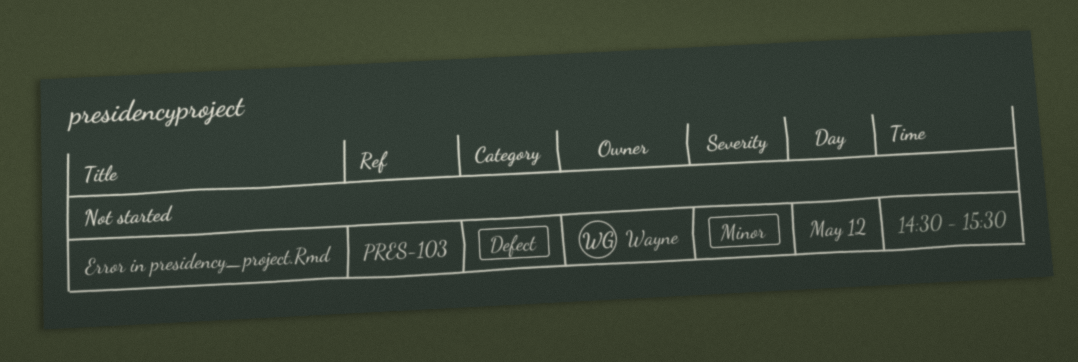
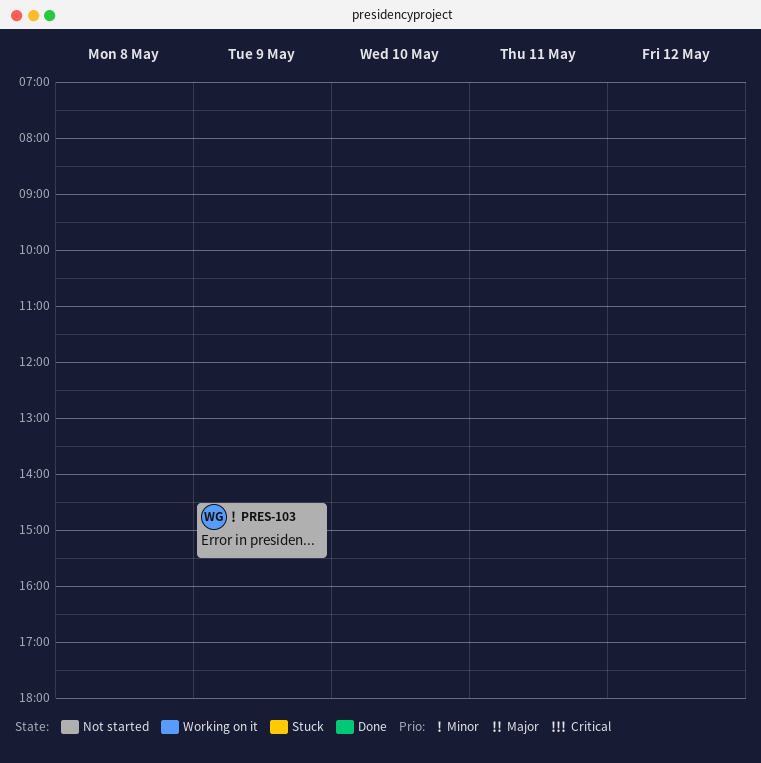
PRES-103, day: May 12 -> May 9

